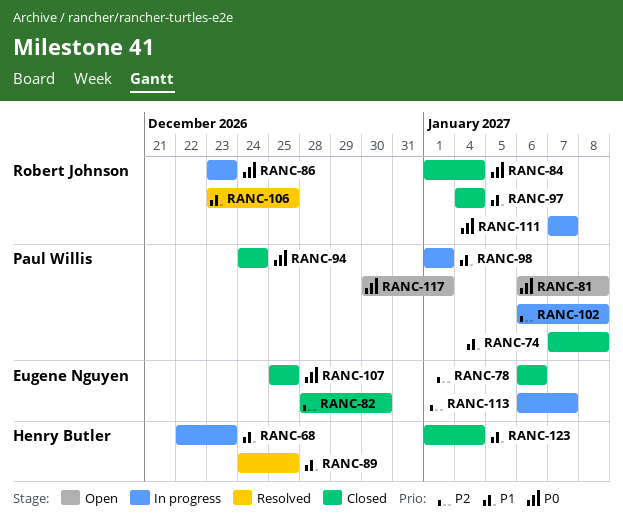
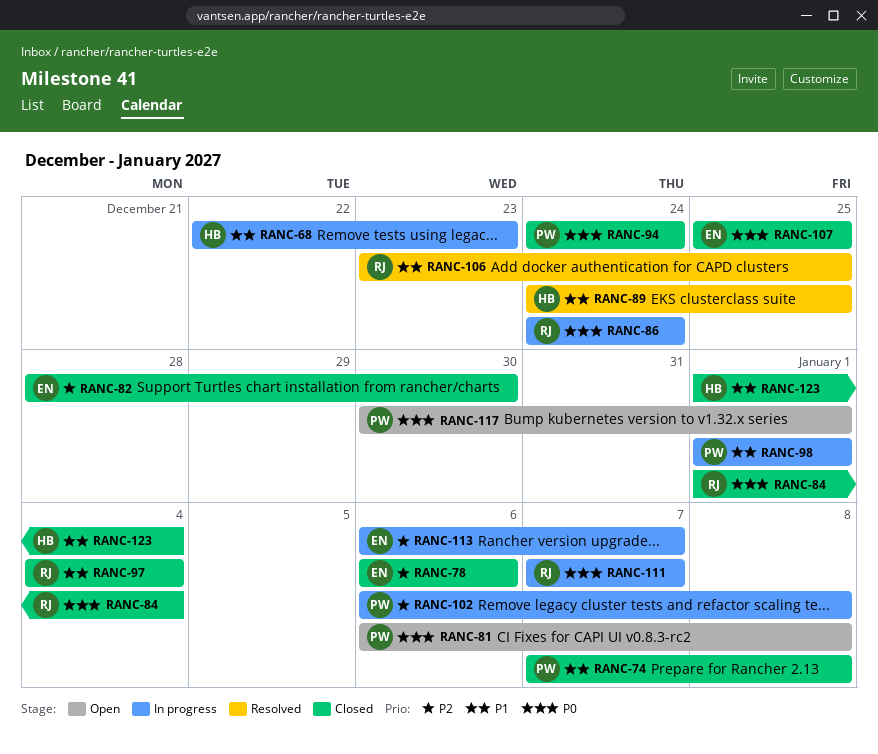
RANC-86, start: Dec 23 -> Dec 24
RANC-86, due: Dec 23 -> Dec 24

